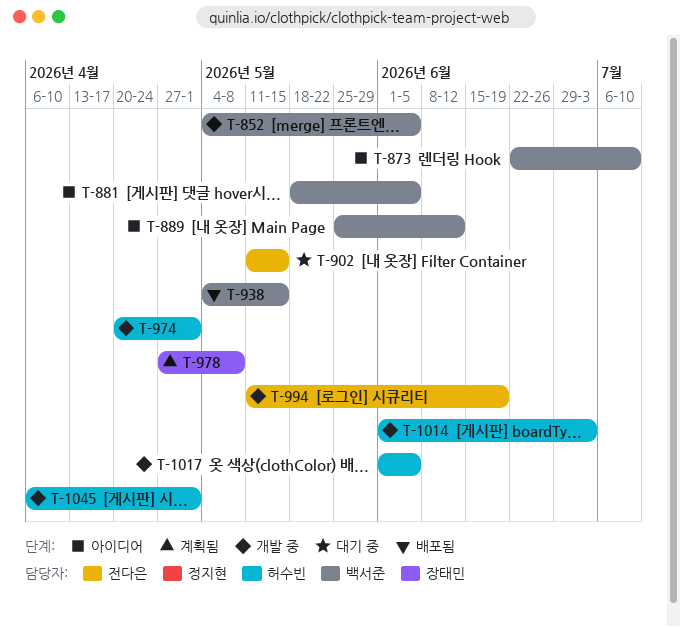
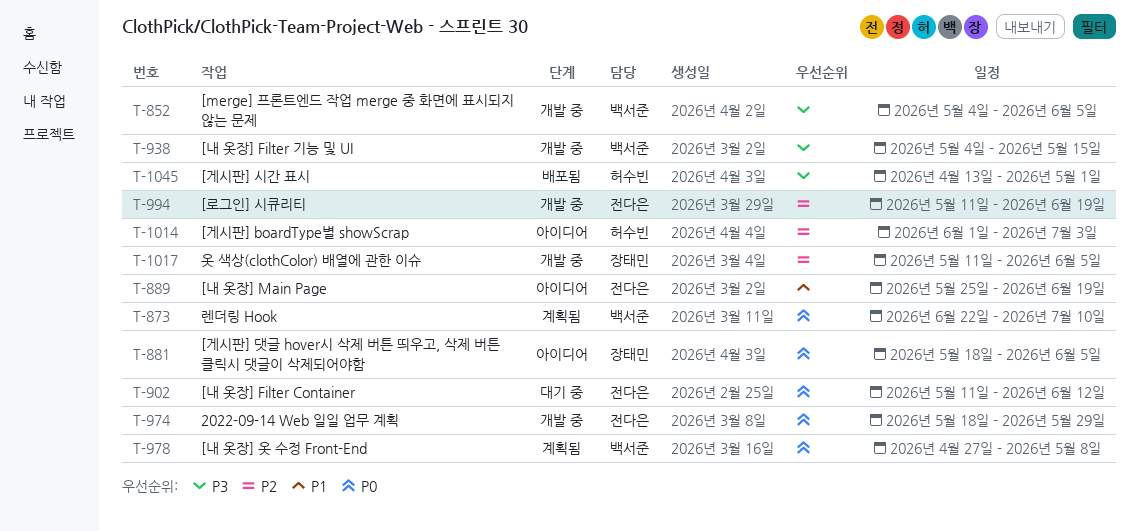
T-873, status: 아이디어 -> 계획됨
T-881, owner: 백서준 -> 장태민
T-889, owner: 백서준 -> 전다은
T-889, due: Jun 12 -> Jun 19
T-902, due: May 15 -> Jun 12
T-938, status: 배포됨 -> 개발 중
T-974, owner: 허수빈 -> 전다은
T-974, start: Apr 20 -> May 18
T-974, due: May 1 -> May 29
T-978, owner: 장태민 -> 백서준
T-1014, status: 개발 중 -> 아이디어
T-1017, owner: 허수빈 -> 장태민
T-1017, start: Jun 1 -> May 11
T-1045, status: 개발 중 -> 배포됨
T-1045, start: Apr 6 -> Apr 13

